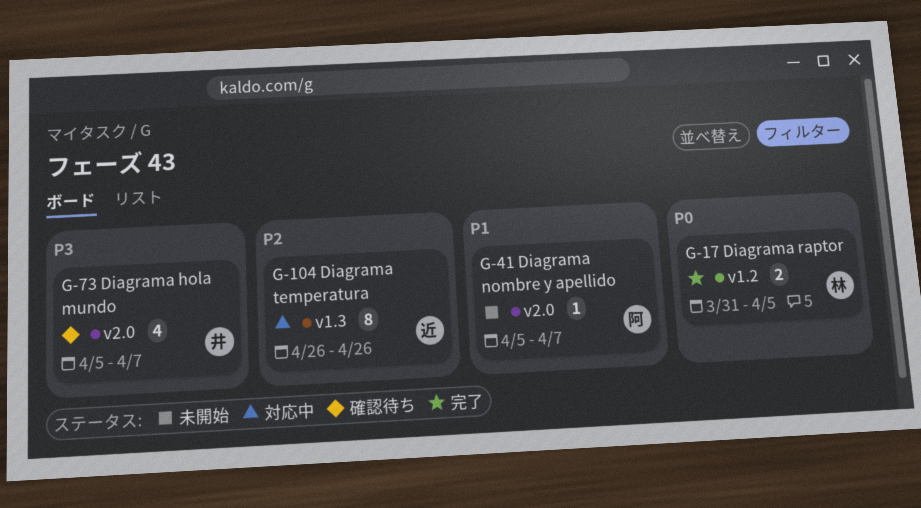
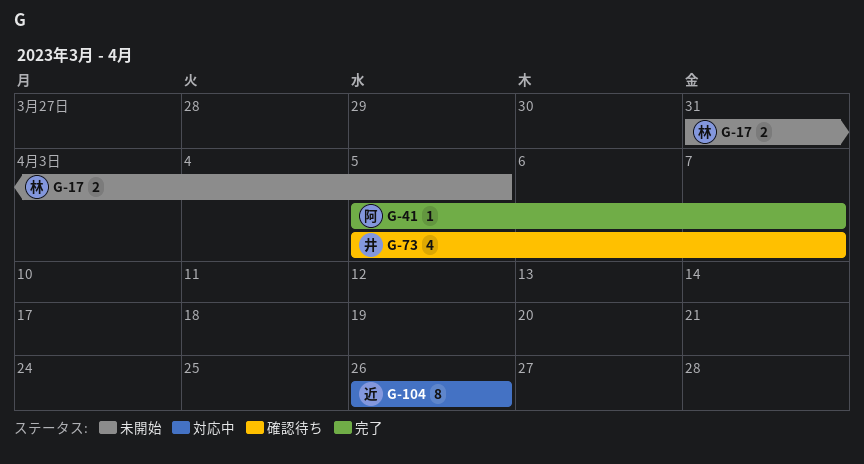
G-17, status: 完了 -> 未開始
G-41, status: 未開始 -> 完了

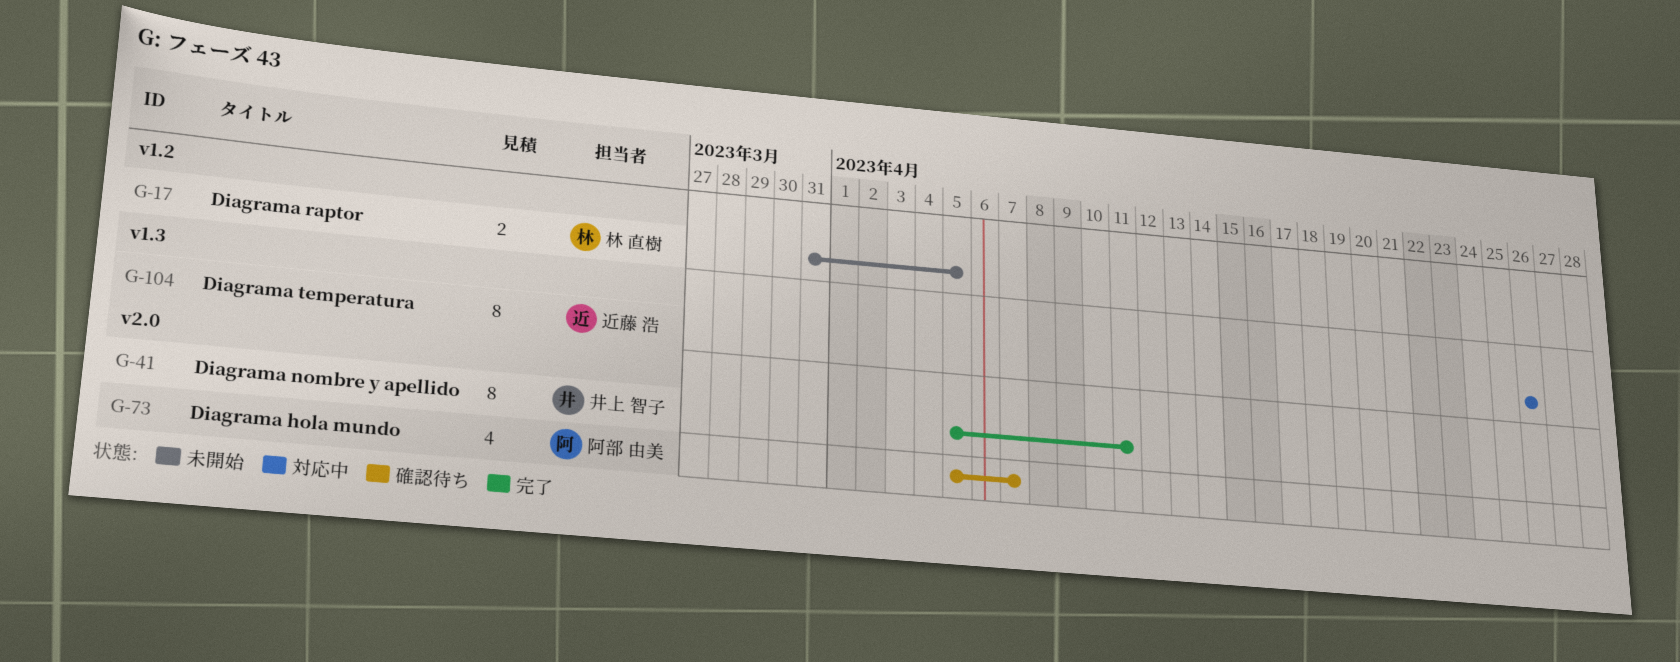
G-41, owner: 阿部 由美 -> 井上 智子
G-41, estimate: 1 -> 8
G-41, due: Apr 7 -> Apr 11
G-73, owner: 井上 智子 -> 阿部 由美

